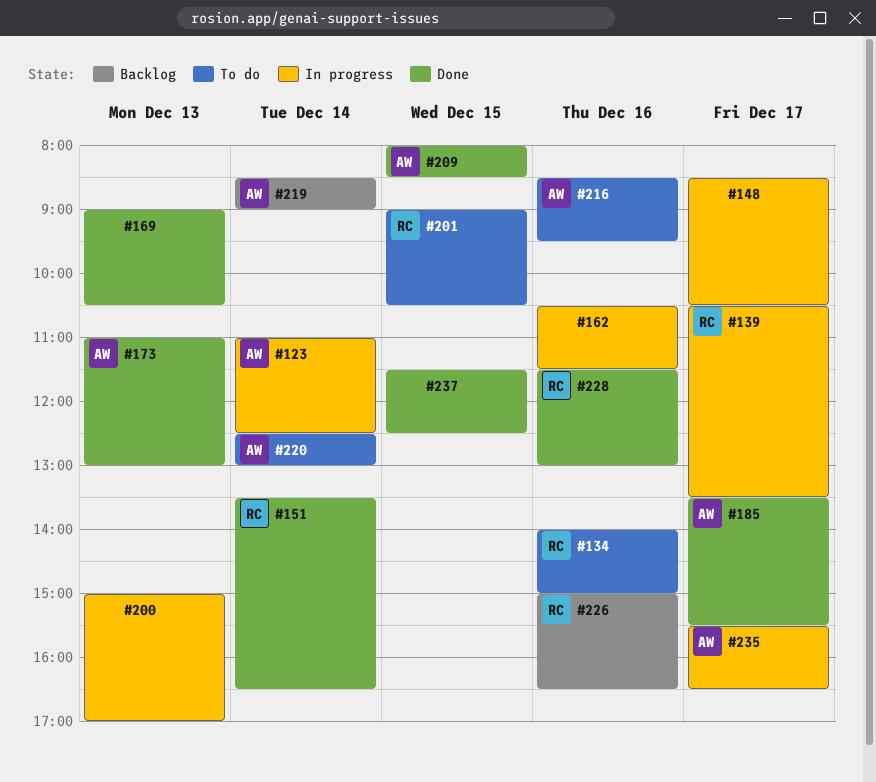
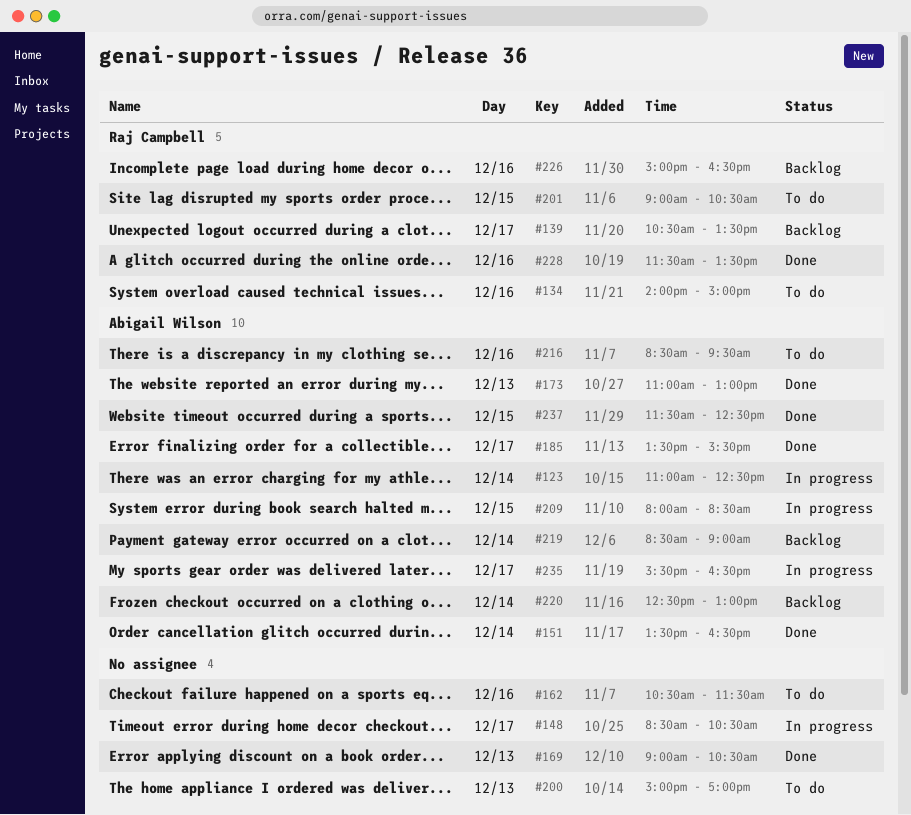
#139, status: In progress -> Backlog
#151, owner: Raj Campbell -> Abigail Wilson
#162, status: In progress -> To do
#200, status: In progress -> To do
#209, status: Done -> In progress
#220, status: To do -> Backlog
#228, ends: 13:00 -> 13:30
#237, owner: none -> Abigail Wilson

